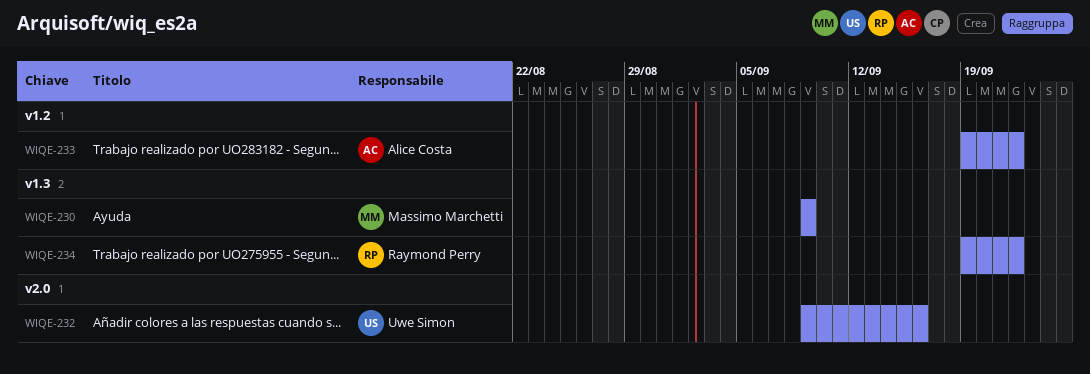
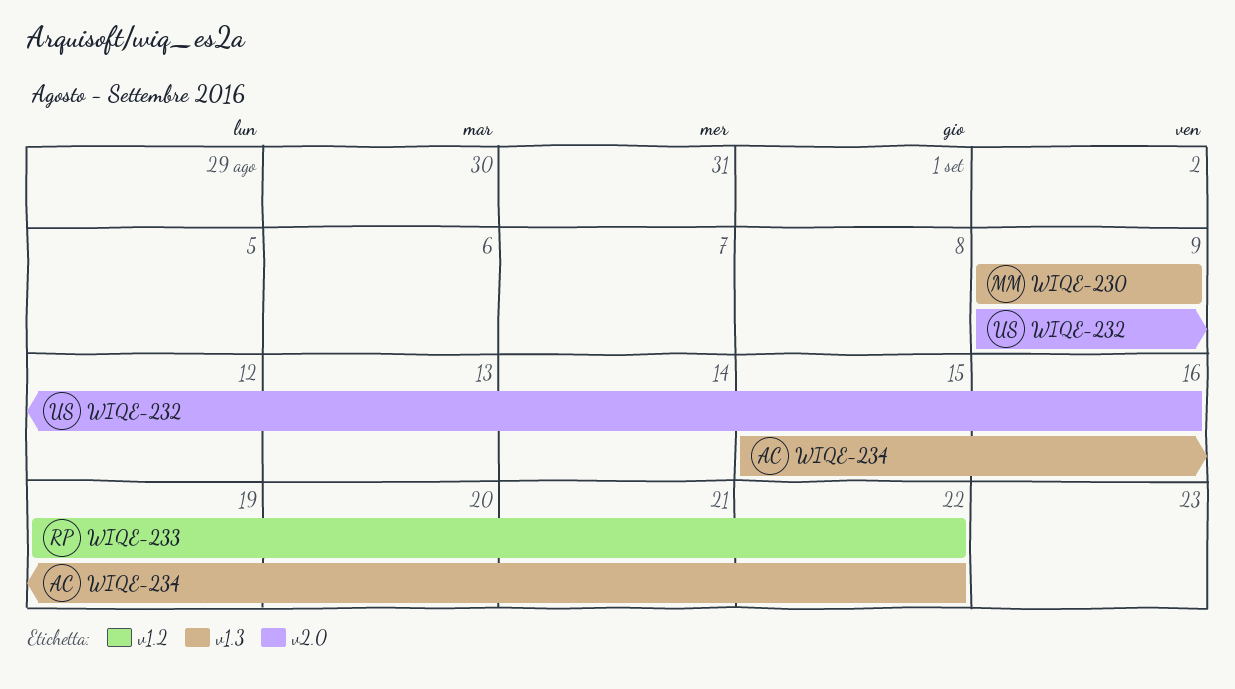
WIQE-233, owner: Alice Costa -> Raymond Perry
WIQE-234, owner: Raymond Perry -> Alice Costa
WIQE-234, start: Sep 19 -> Sep 15

